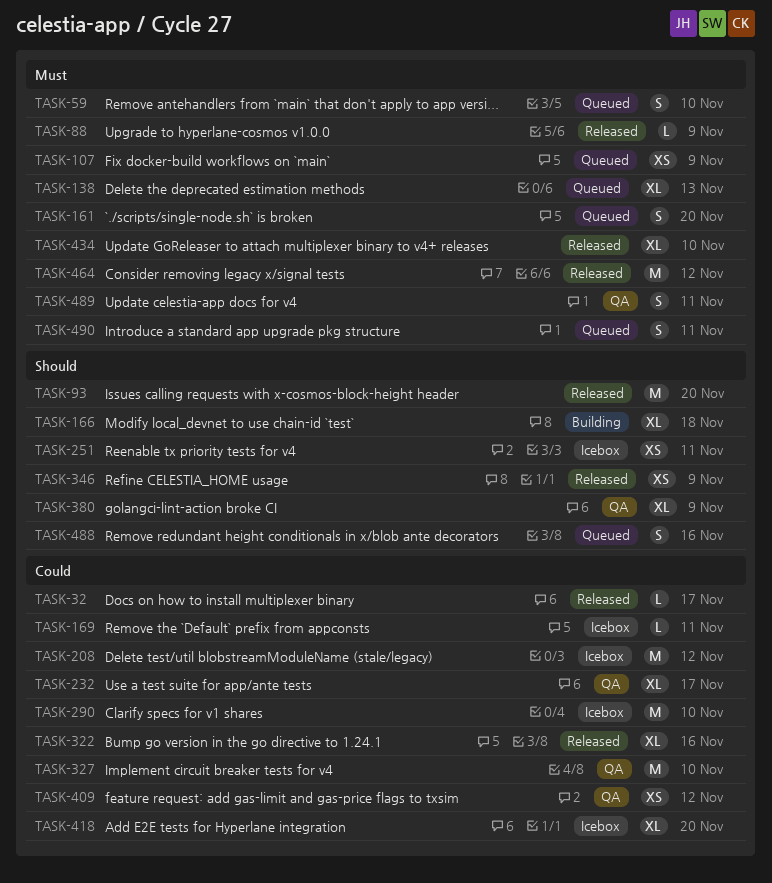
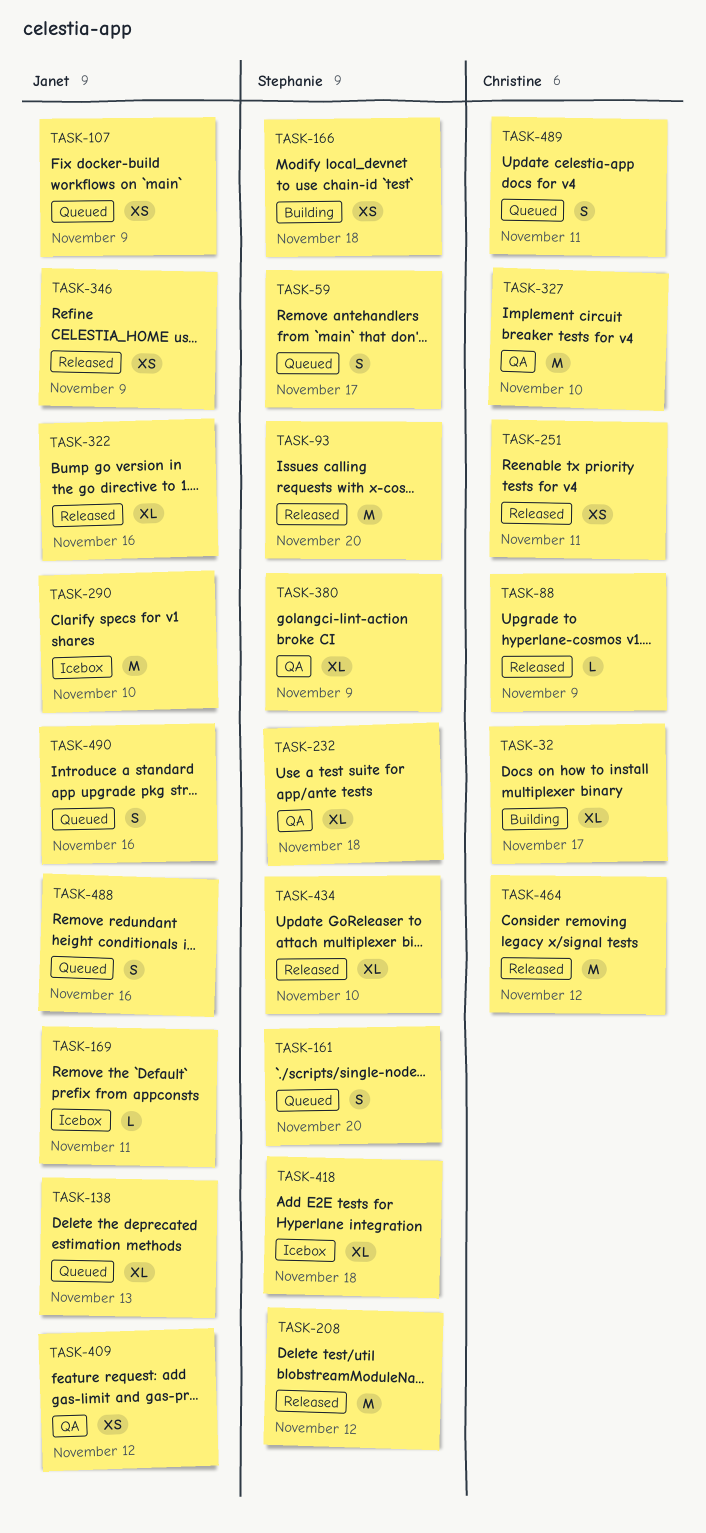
TASK-32, status: Released -> Building
TASK-32, estimate: L -> XL
TASK-59, due: Nov 10 -> Nov 17
TASK-166, estimate: XL -> XS
TASK-208, status: Icebox -> Released
TASK-232, due: Nov 17 -> Nov 18
TASK-251, status: Icebox -> Released
TASK-418, due: Nov 20 -> Nov 18
TASK-489, status: QA -> Queued
TASK-490, due: Nov 11 -> Nov 16

